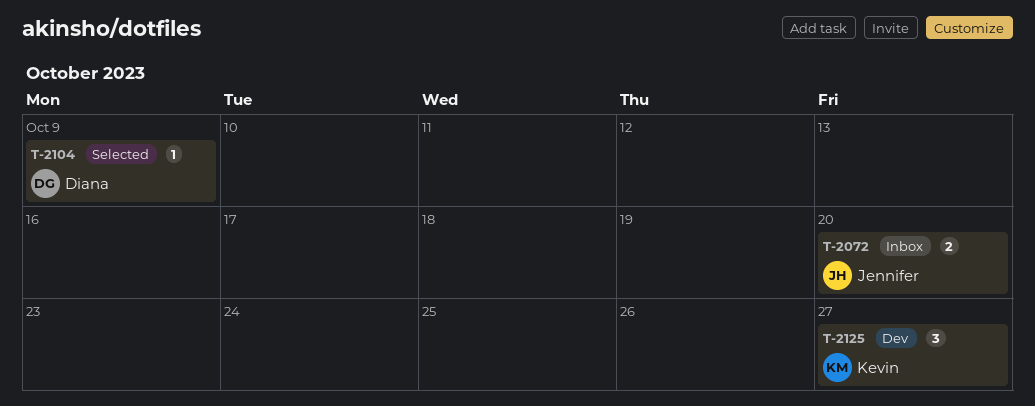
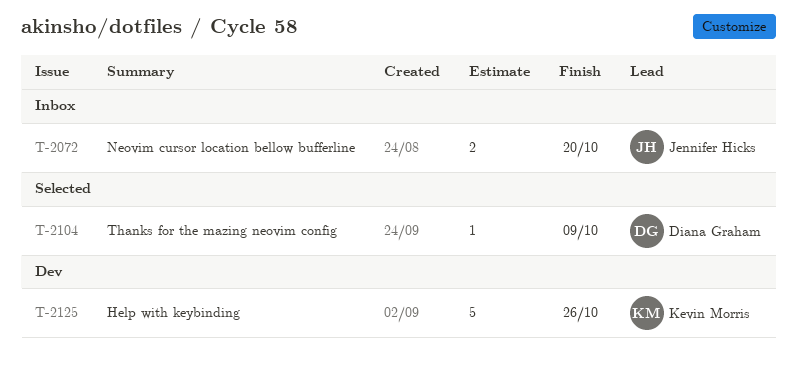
T-2125, estimate: 3 -> 5
T-2125, due: Oct 27 -> Oct 26

